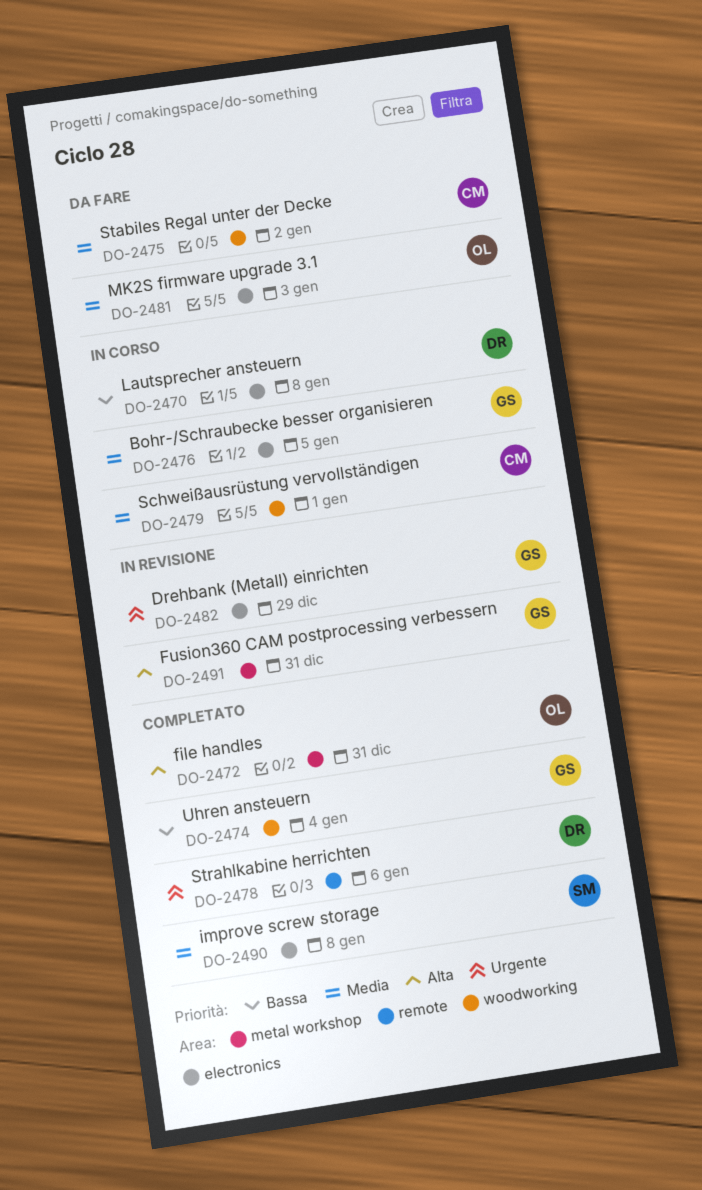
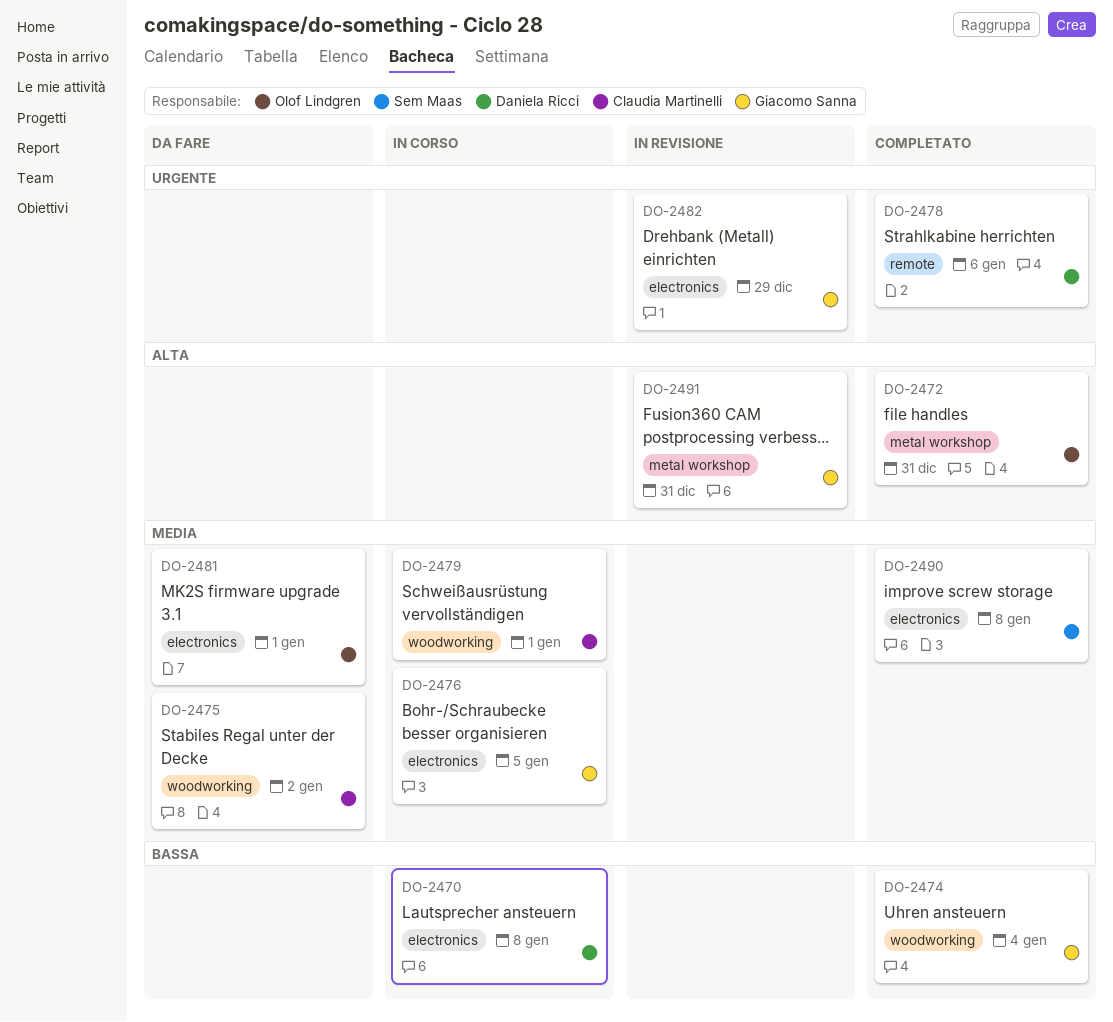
DO-2481, due: Jan 3 -> Jan 1

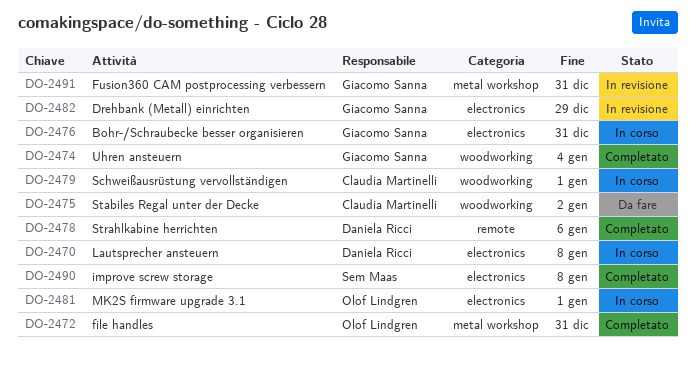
DO-2476, due: Jan 5 -> Dec 31
DO-2481, status: Da fare -> In corso

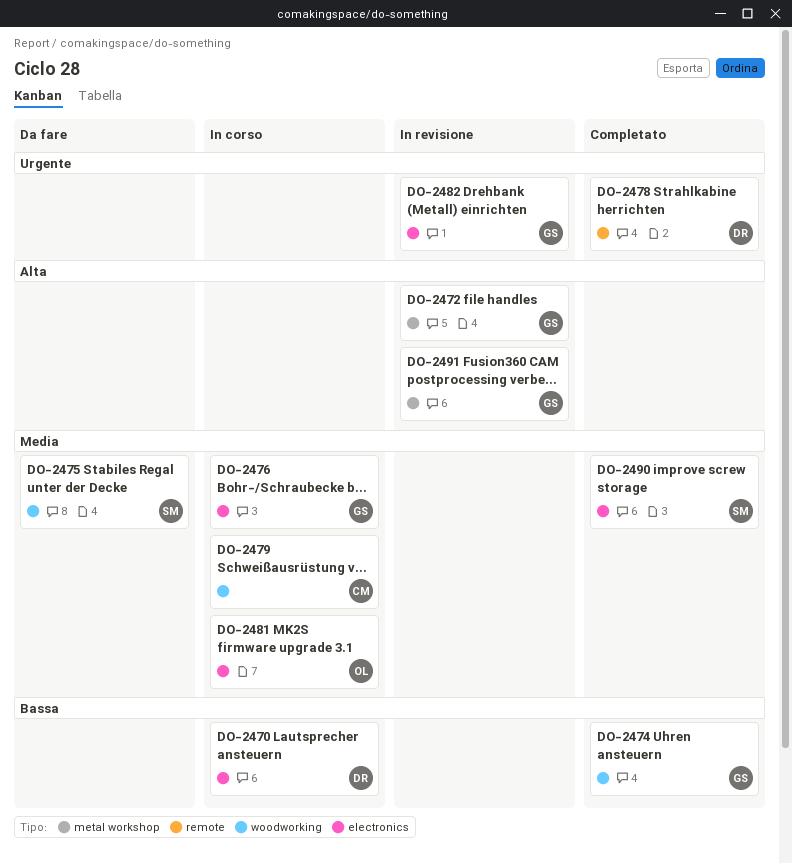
DO-2472, status: Completato -> In revisione
DO-2472, owner: Olof Lindgren -> Giacomo Sanna
DO-2475, owner: Claudia Martinelli -> Sem Maas

